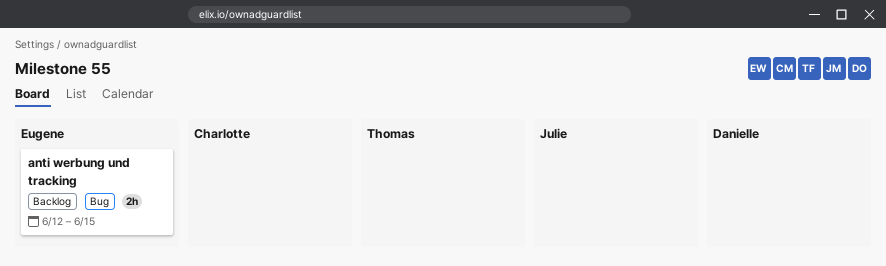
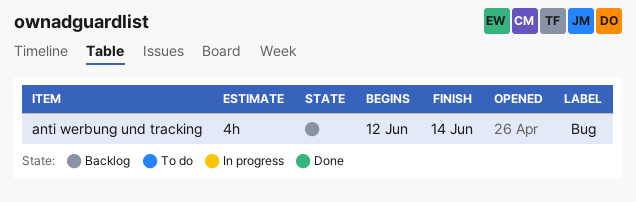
anti werbung und tracking, estimate: 2h -> 4h
anti werbung und tracking, due: Jun 15 -> Jun 14

